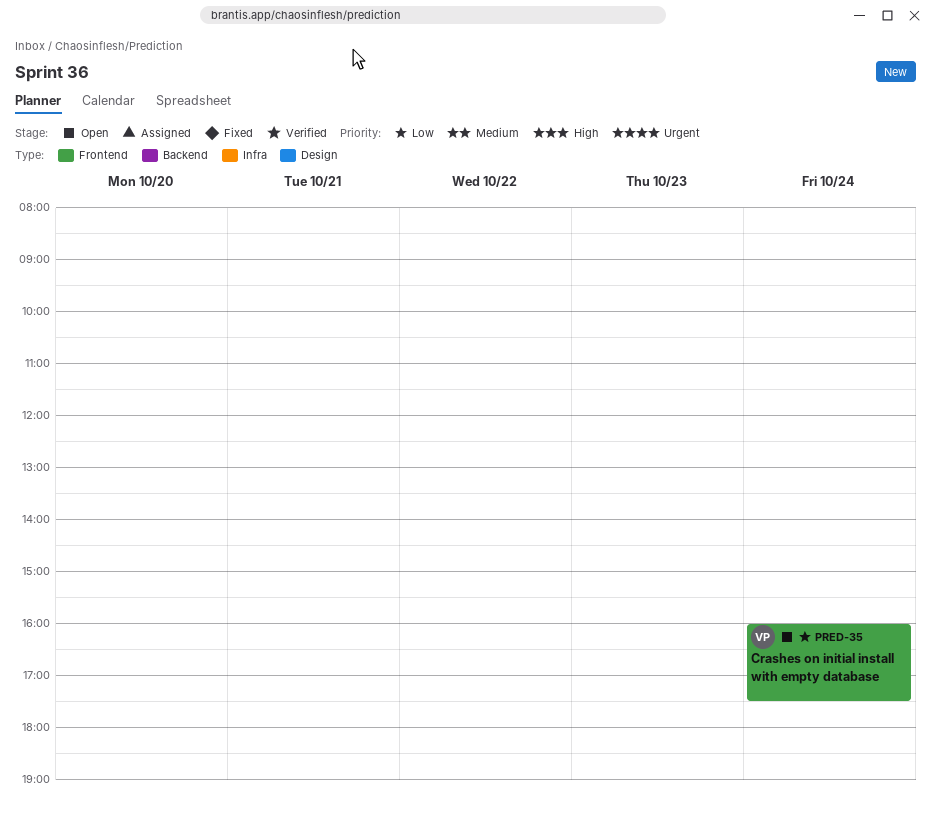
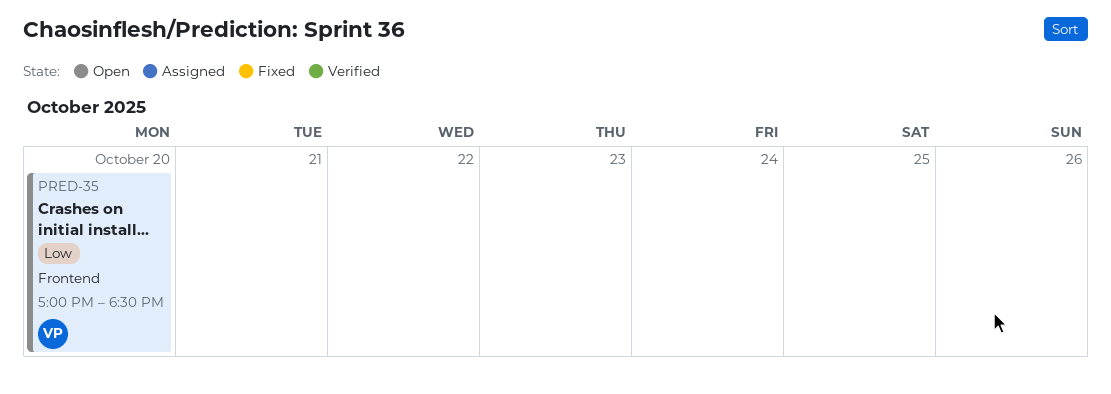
PRED-35, day: Oct 24 -> Oct 20
PRED-35, begins: 16:00 -> 17:00
PRED-35, ends: 17:30 -> 18:30

